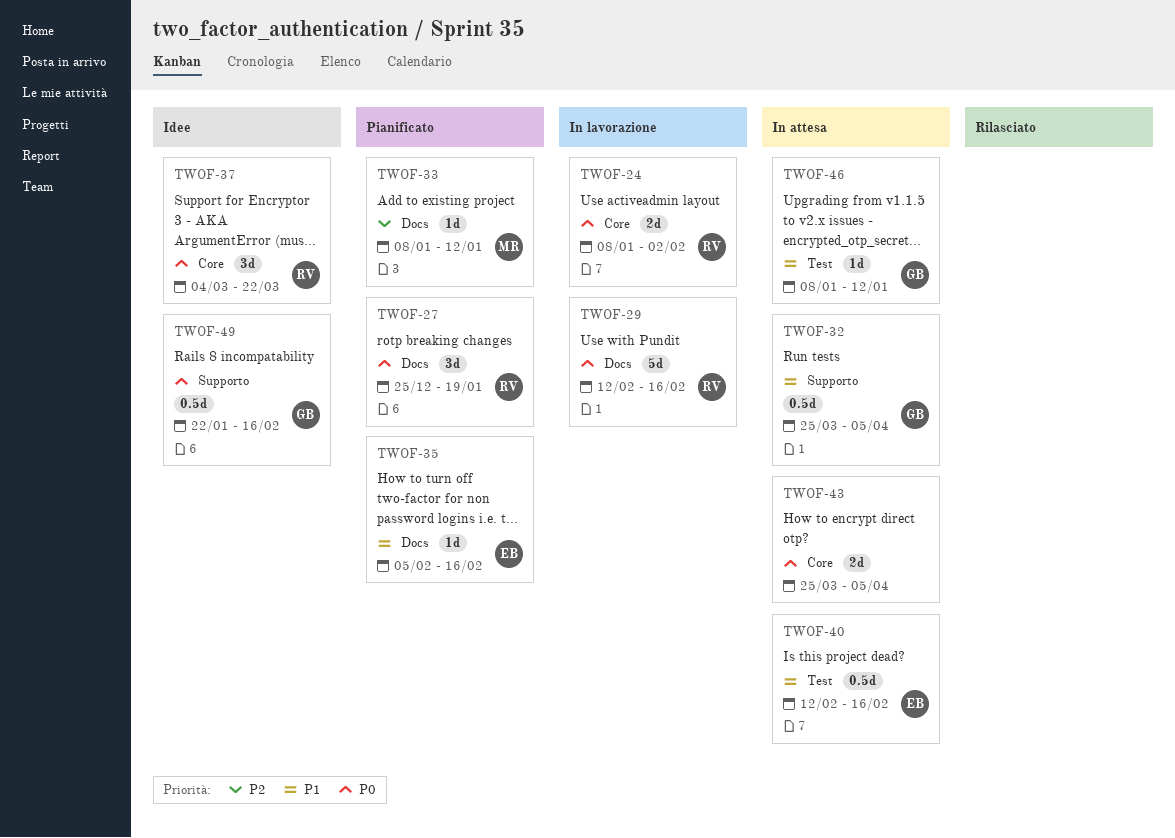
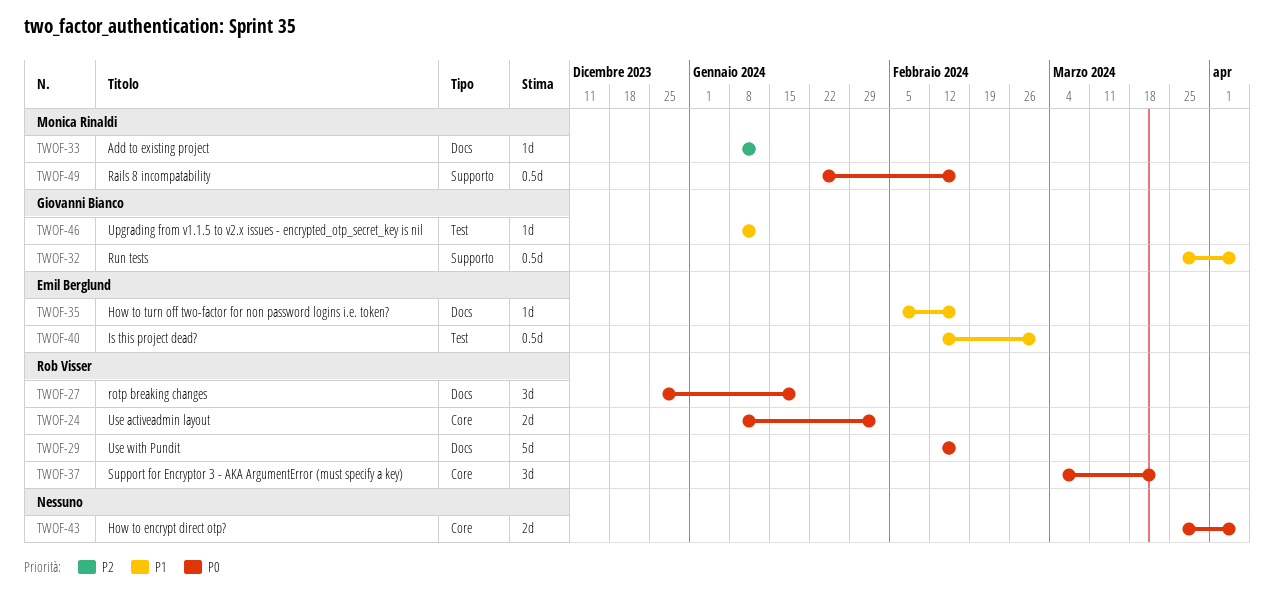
TWOF-40, due: Feb 16 -> Mar 1
TWOF-49, owner: Giovanni Bianco -> Monica Rinaldi

